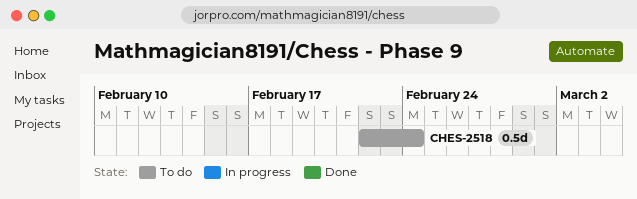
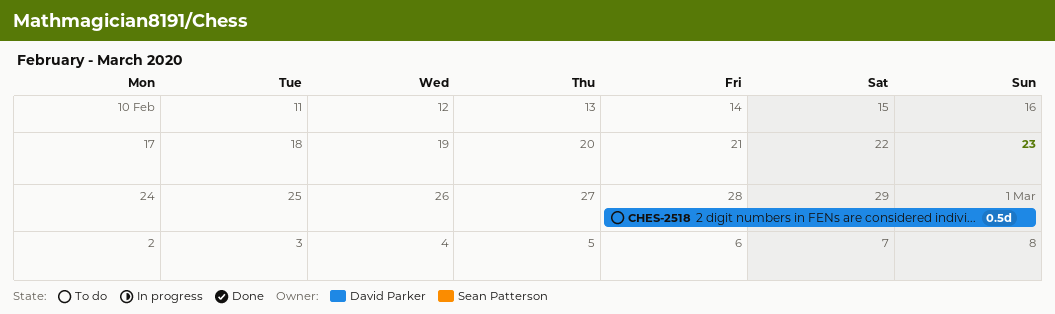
CHES-2518, start: Feb 22 -> Feb 28
CHES-2518, due: Feb 24 -> Mar 1

